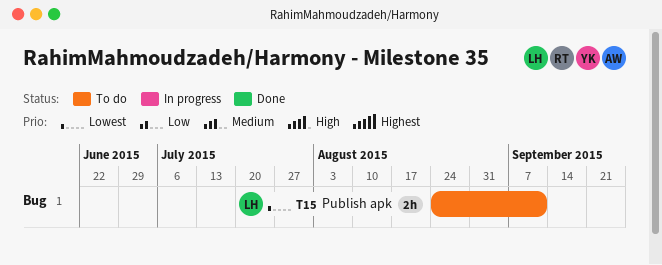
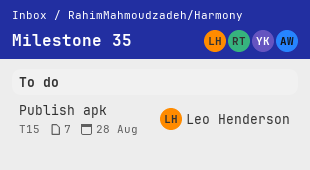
T15, due: Sep 11 -> Aug 28

